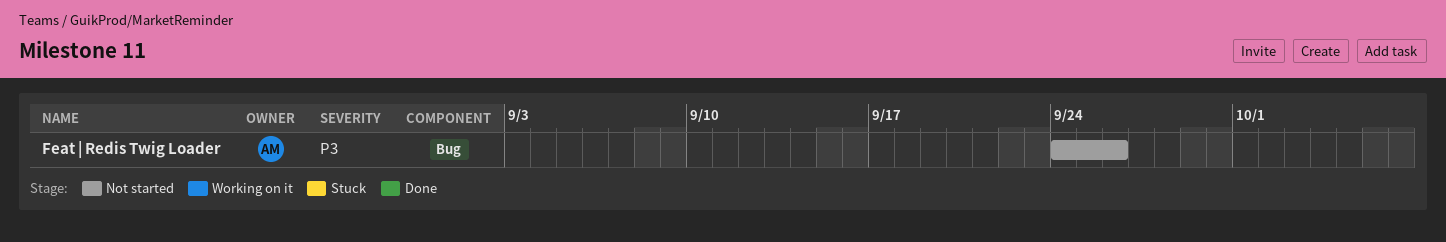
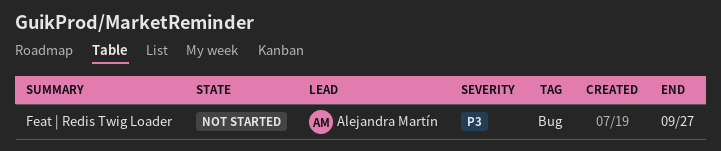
Feat | Redis Twig Loader, due: Sep 26 -> Sep 27

